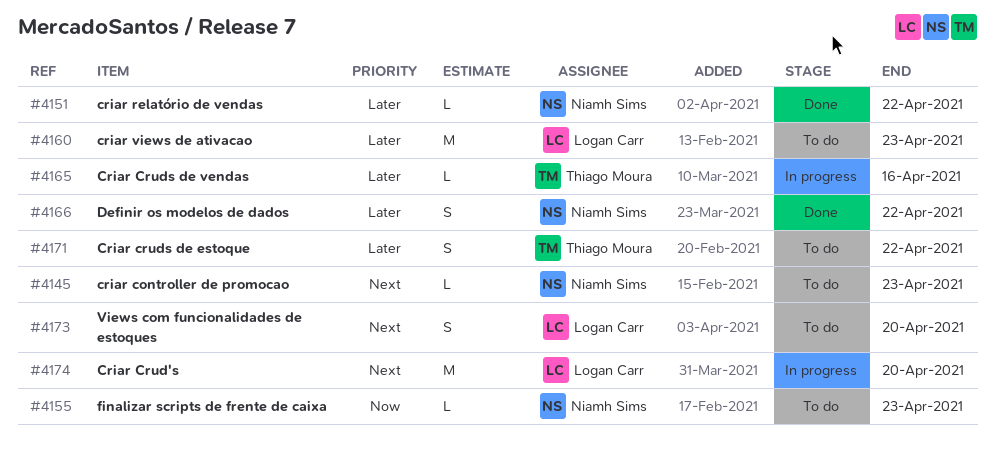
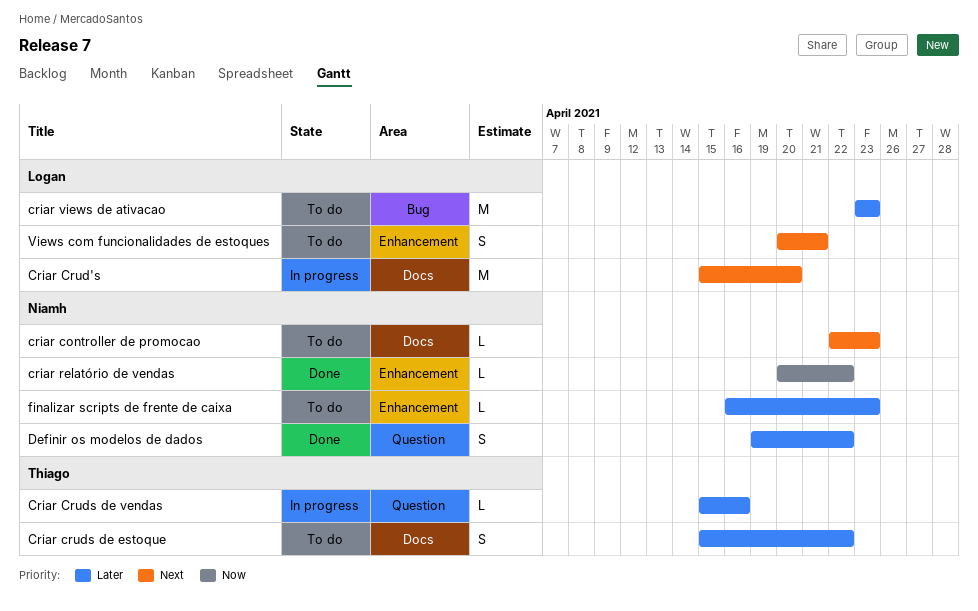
criar relatório de vendas, priority: Later -> Now
finalizar scripts de frente de caixa, priority: Now -> Later
Views com funcionalidades de estoques, due: Apr 20 -> Apr 21

